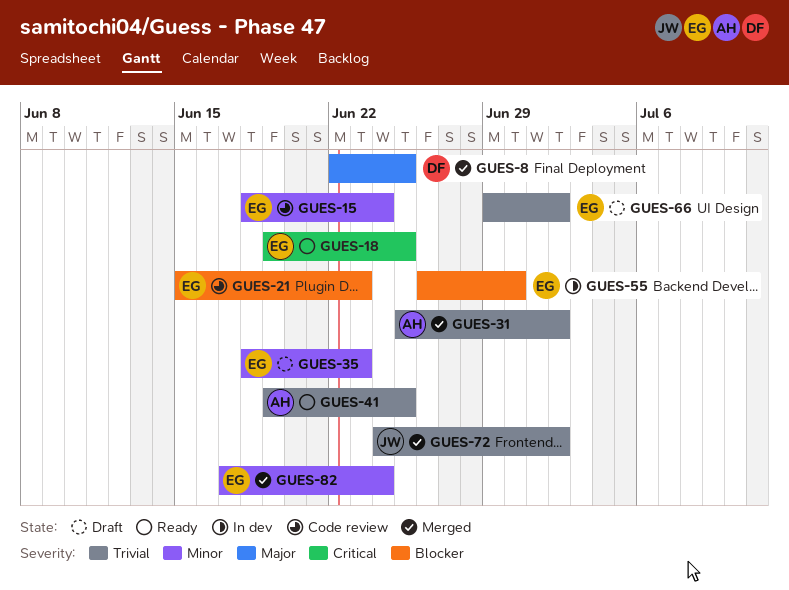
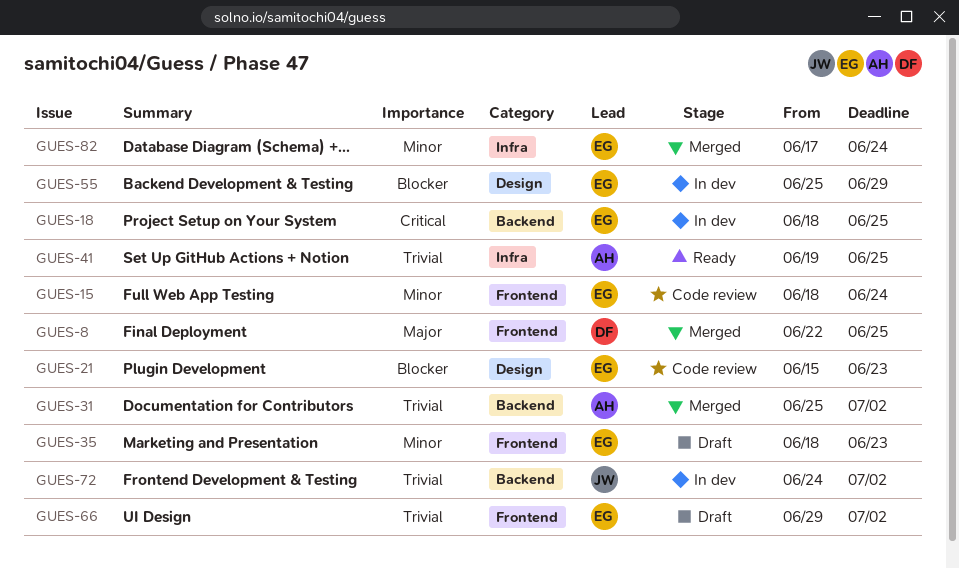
GUES-18, status: Ready -> In dev
GUES-18, start: Jun 19 -> Jun 18
GUES-55, start: Jun 26 -> Jun 25
GUES-55, due: Jun 30 -> Jun 29
GUES-72, status: Merged -> In dev

